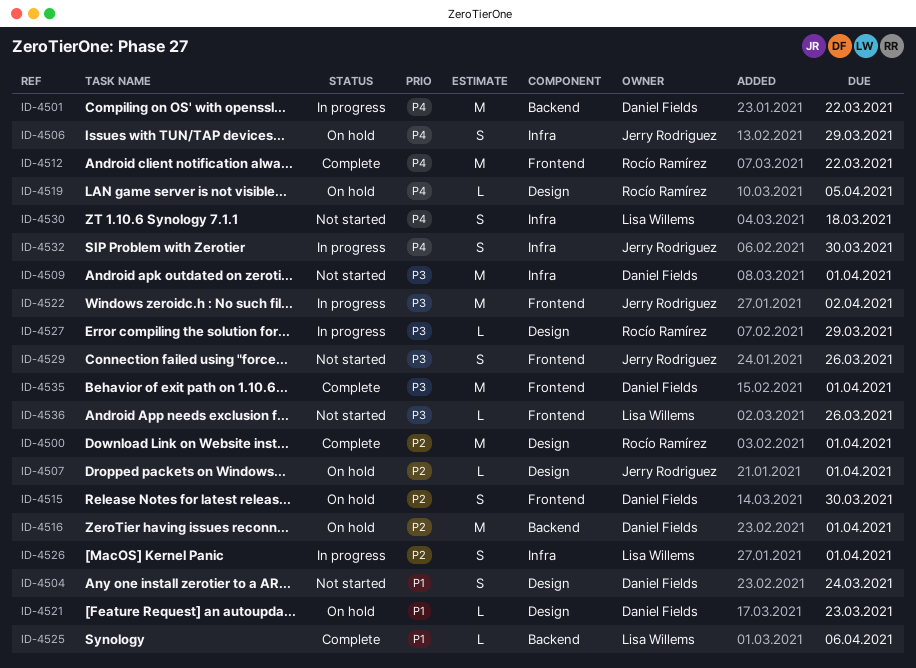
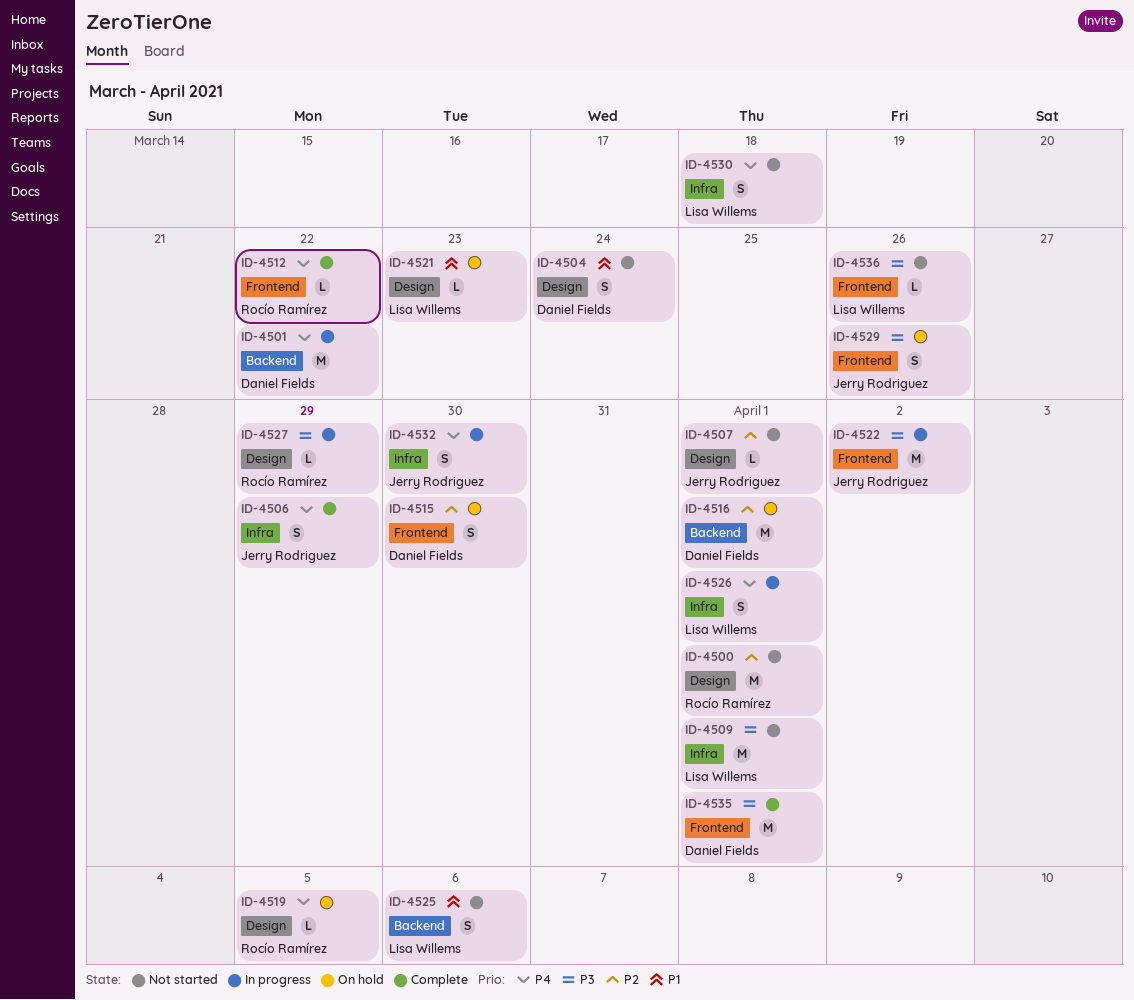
ID-4500, status: Complete -> Not started
ID-4506, status: On hold -> Complete
ID-4507, status: On hold -> Not started
ID-4509, owner: Daniel Fields -> Lisa Willems
ID-4512, estimate: M -> L
ID-4521, owner: Daniel Fields -> Lisa Willems
ID-4525, status: Complete -> Not started
ID-4525, estimate: L -> S
ID-4526, priority: P2 -> P4
ID-4529, status: Not started -> On hold

